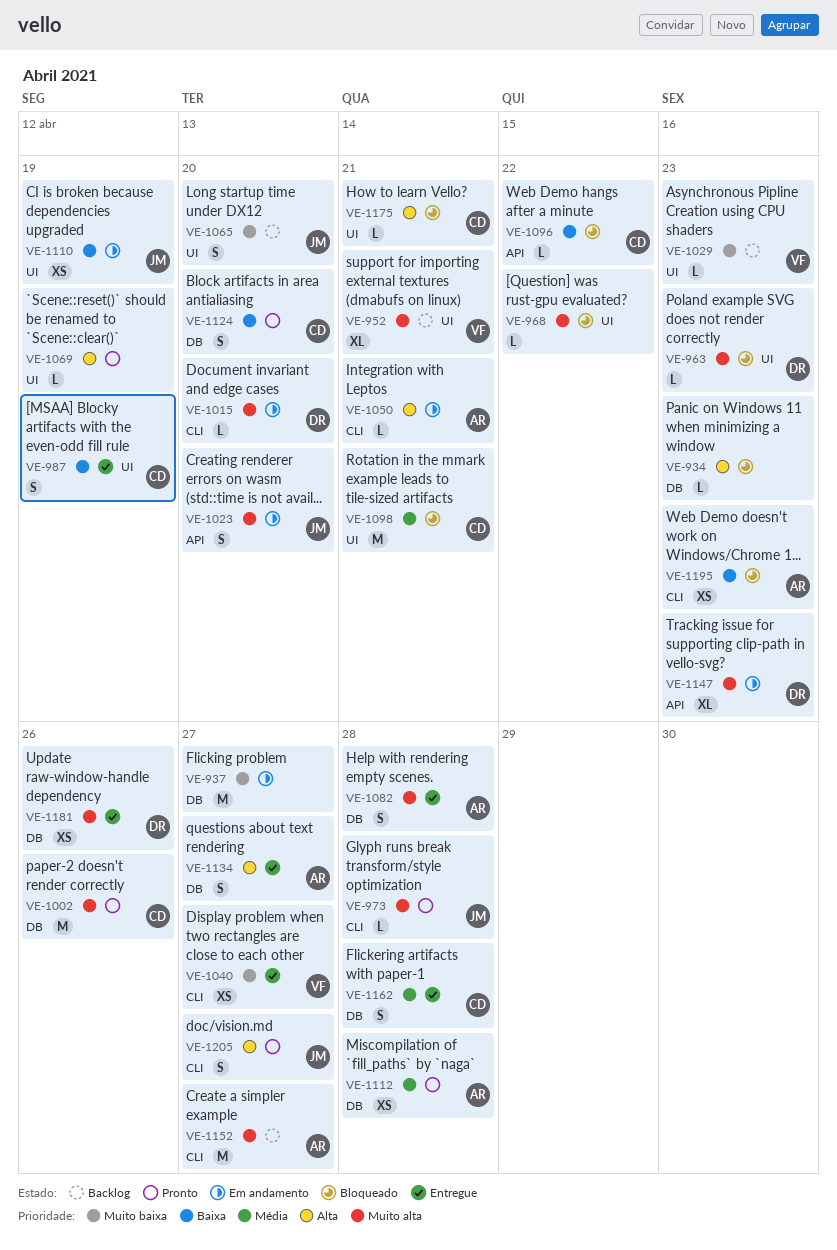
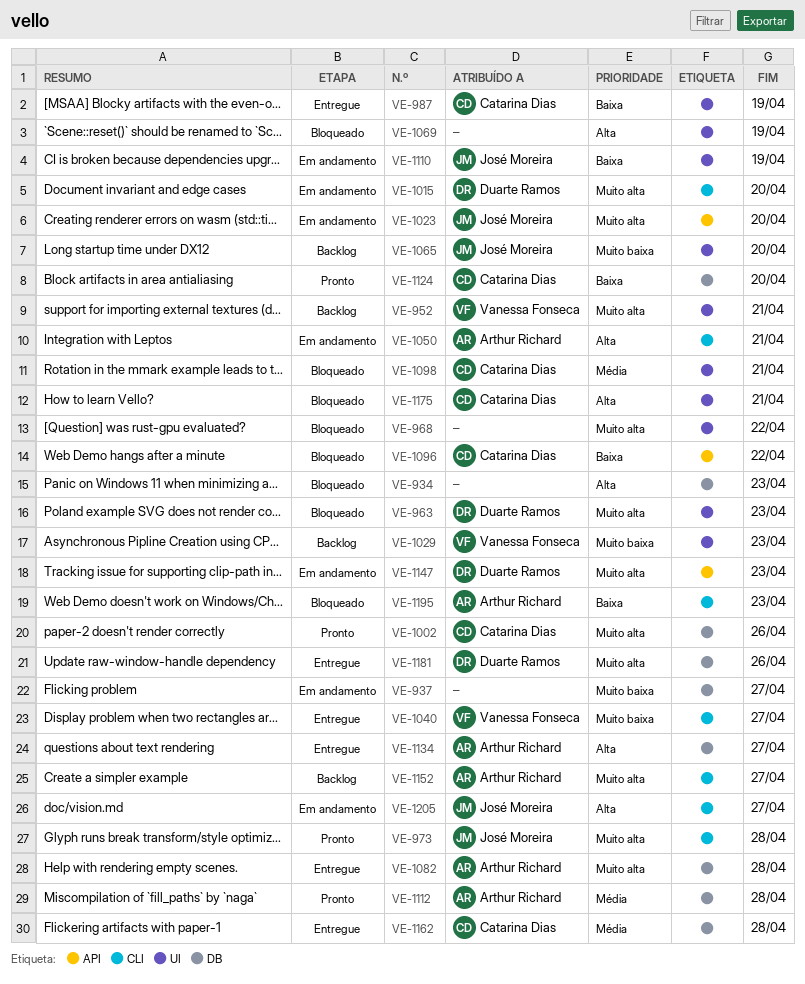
VE-1069, status: Pronto -> Bloqueado
VE-1205, status: Pronto -> Em andamento

